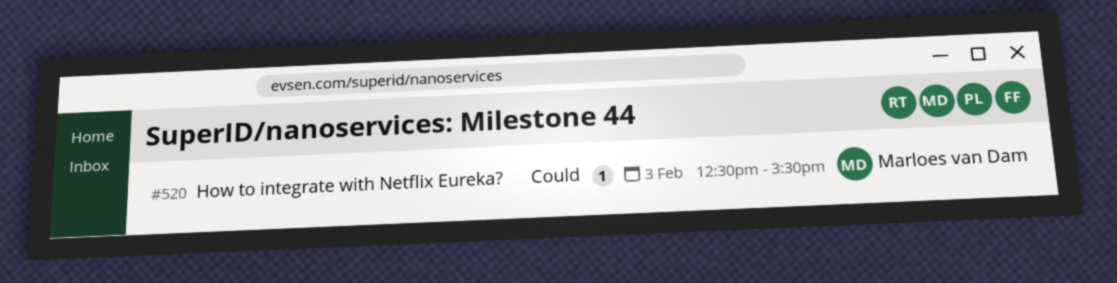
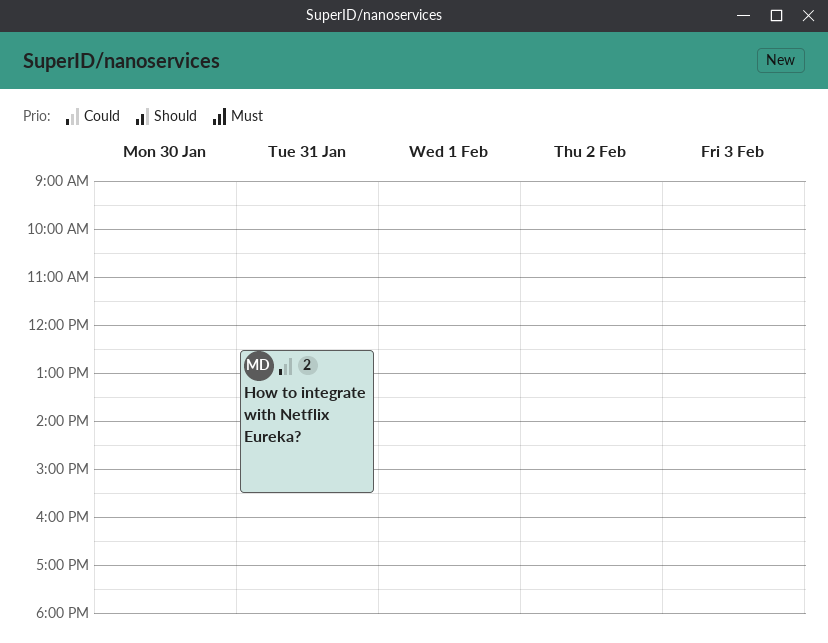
How to integrate with Netflix Eureka?, estimate: 1 -> 2
How to integrate with Netflix Eureka?, day: Feb 3 -> Jan 31

